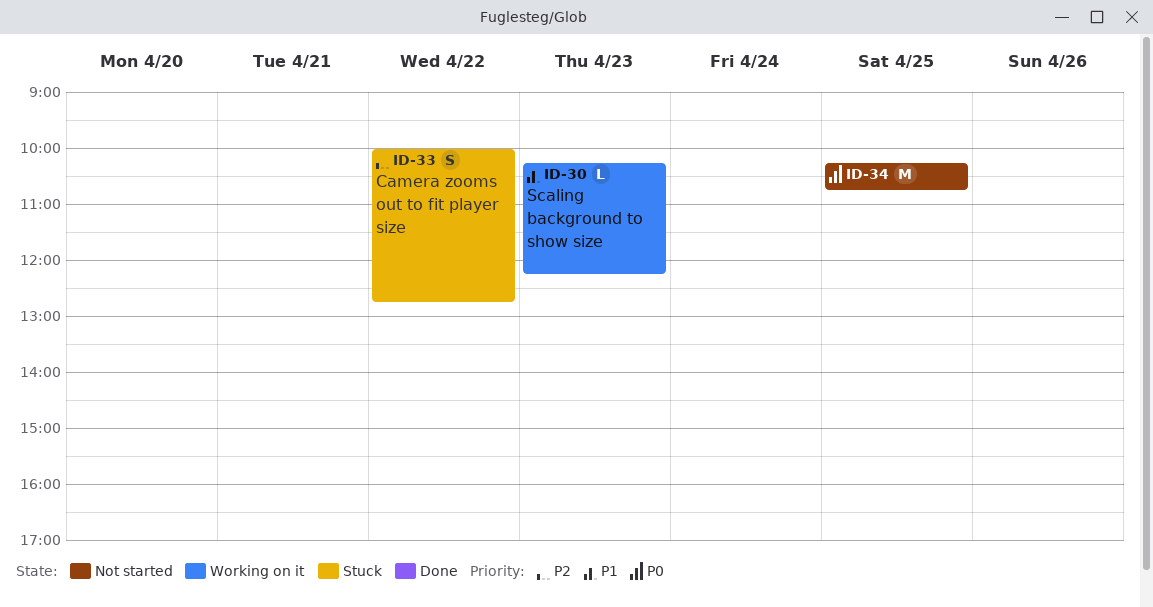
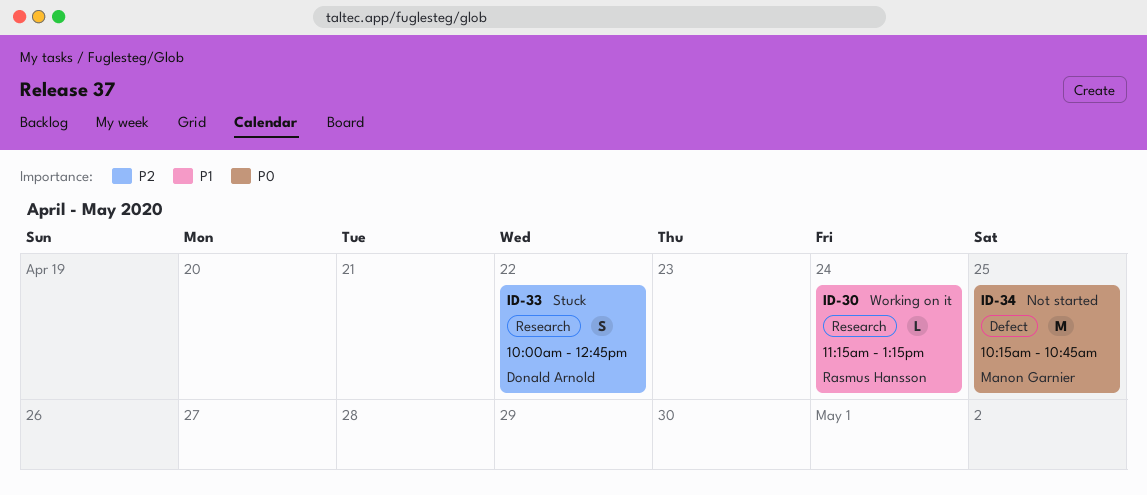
ID-30, day: Apr 23 -> Apr 24
ID-30, begins: 10:15 -> 11:15
ID-30, ends: 12:15 -> 13:15

